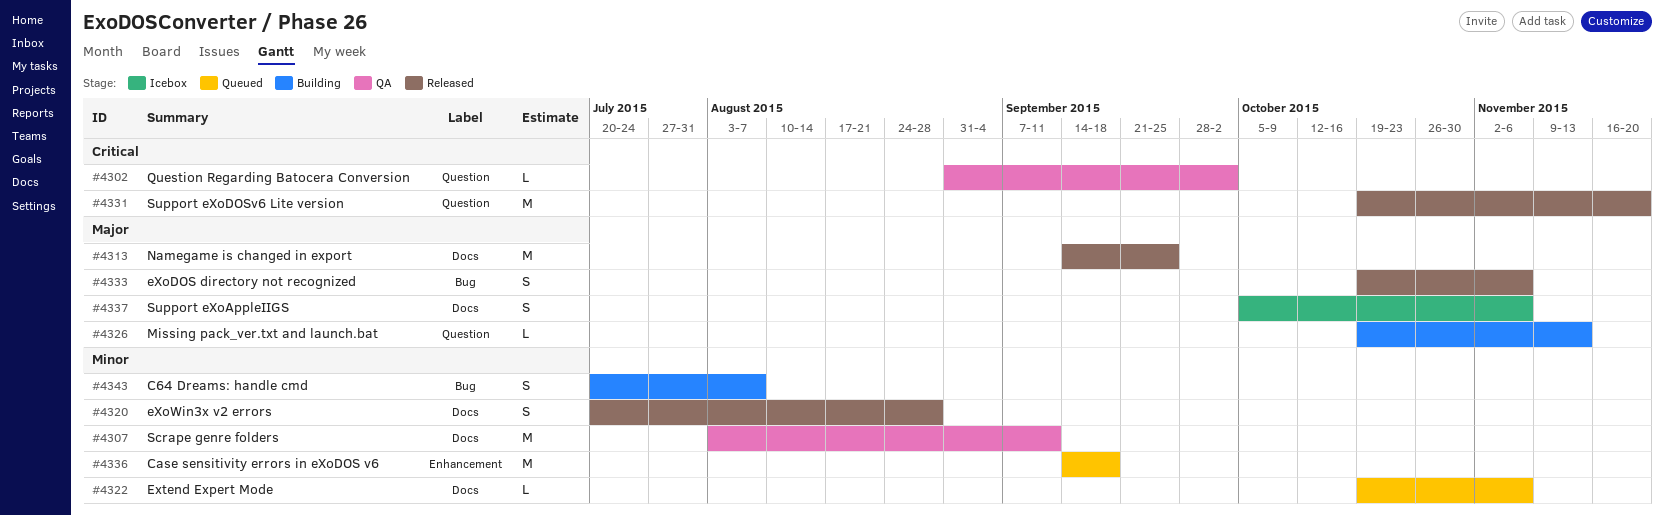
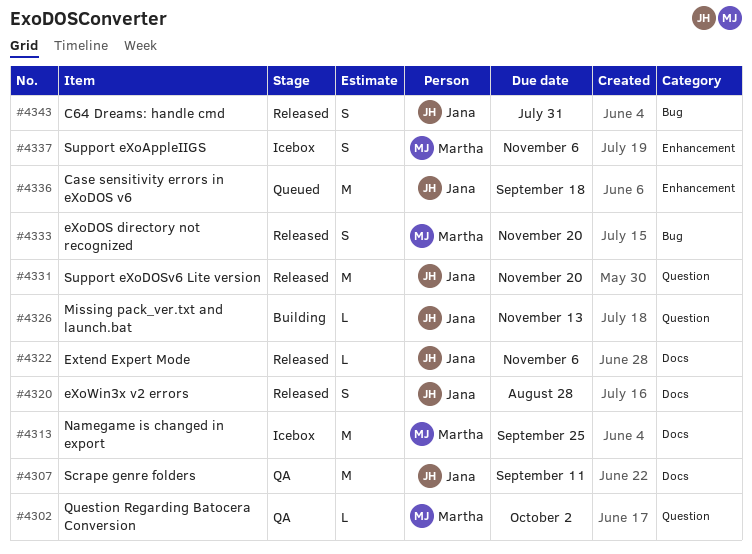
#4313, status: Released -> Icebox
#4322, status: Queued -> Released
#4333, due: Nov 6 -> Nov 20
#4337, label: Docs -> Enhancement
#4343, status: Building -> Released
#4343, due: Aug 7 -> Jul 31

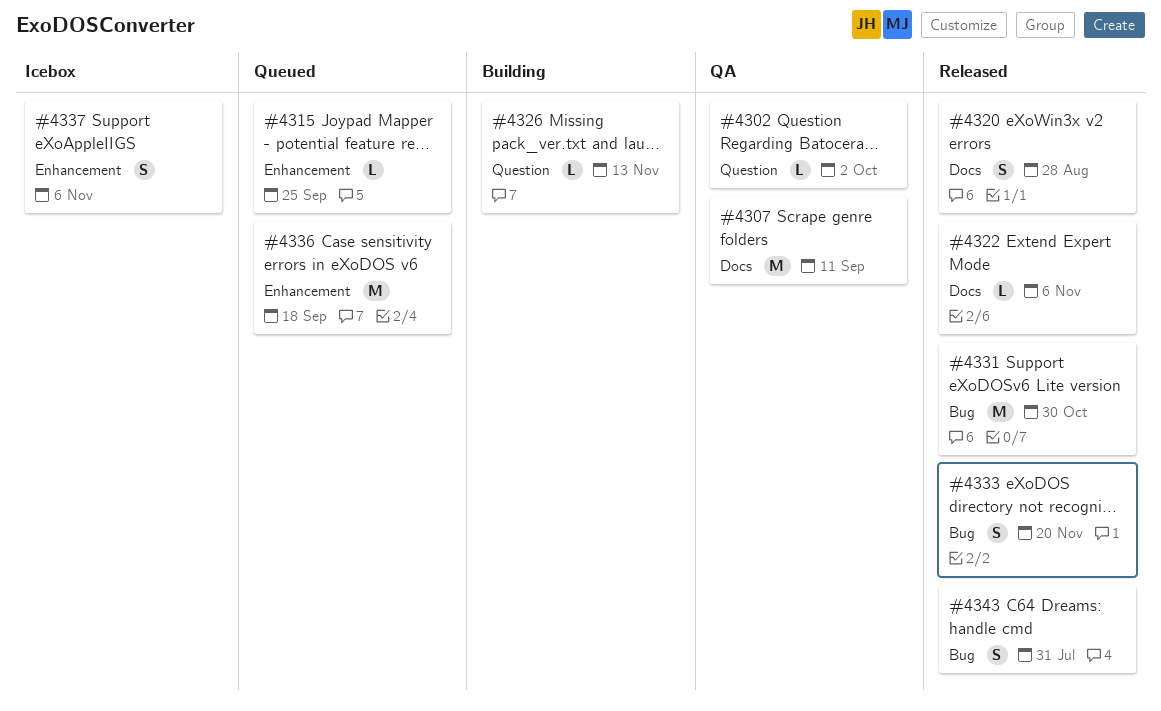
#4313: present -> none
#4315: none -> present
#4331, label: Question -> Bug
#4331, due: Nov 20 -> Oct 30

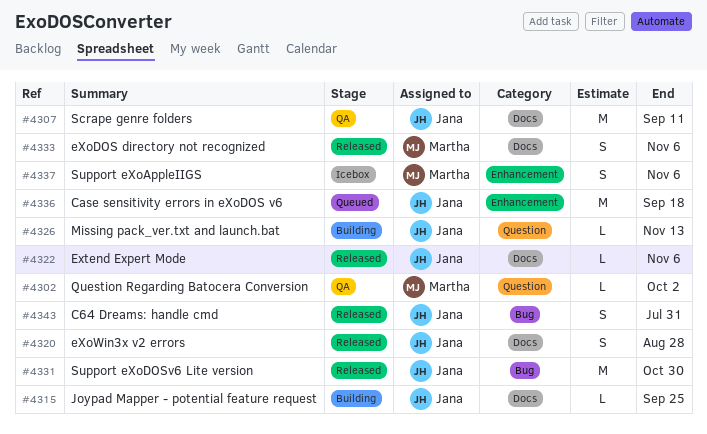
#4315, status: Queued -> Building
#4315, label: Enhancement -> Docs
#4333, label: Bug -> Docs
#4333, due: Nov 20 -> Nov 6

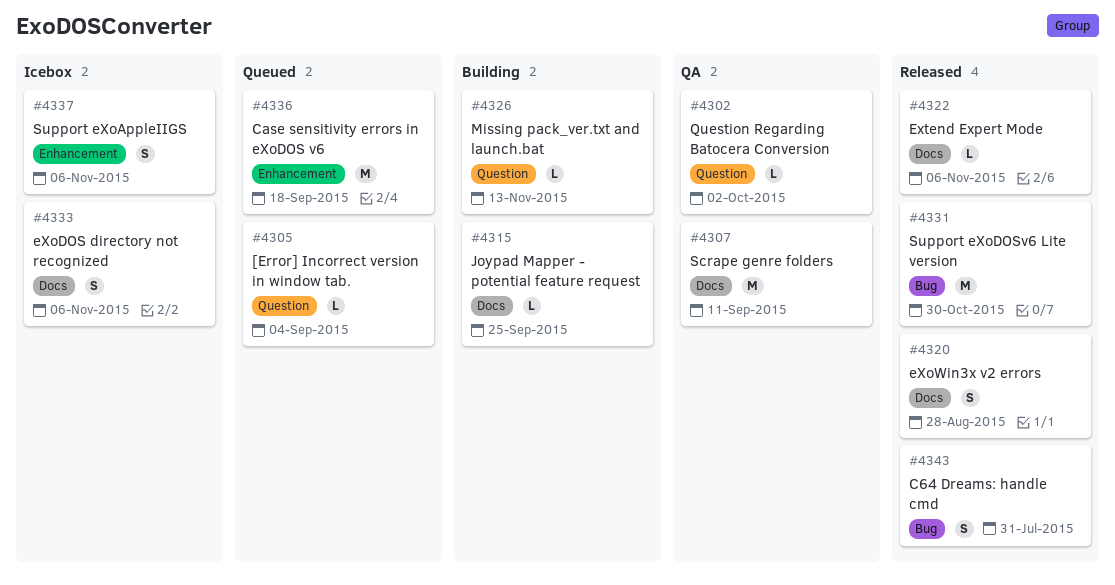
#4305: none -> present
#4333, status: Released -> Icebox

